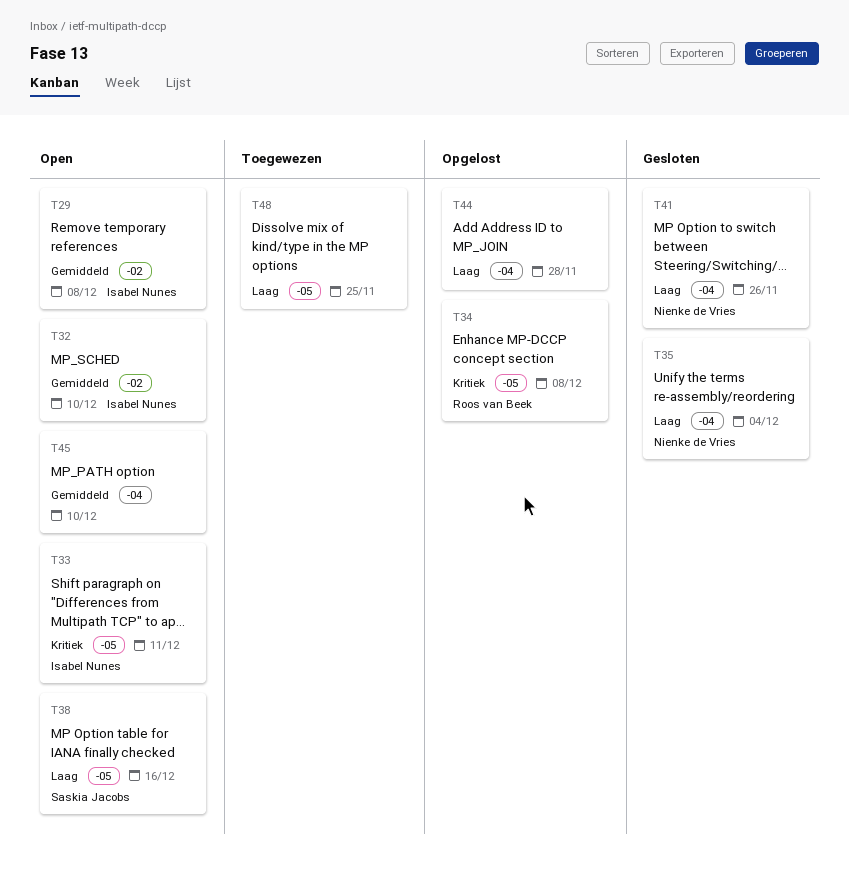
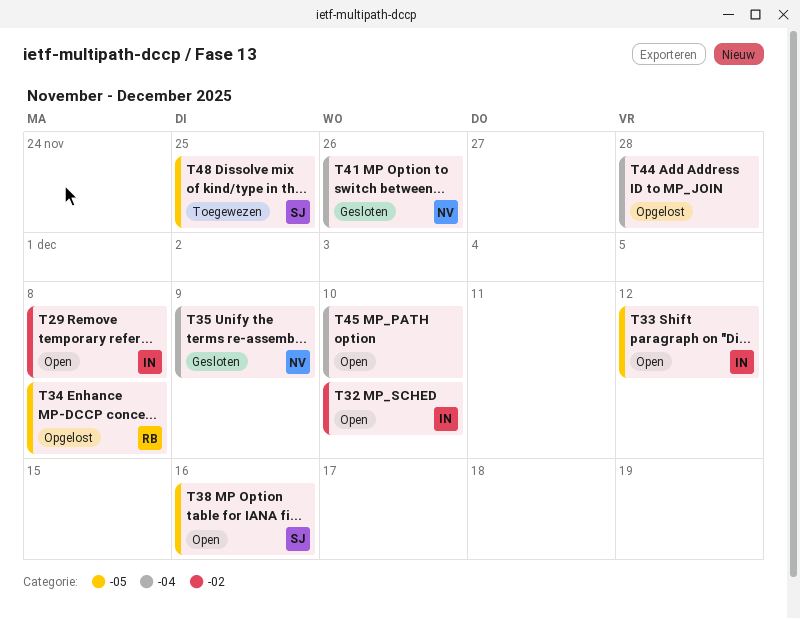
T33, due: Dec 11 -> Dec 12
T35, due: Dec 4 -> Dec 9
T48, owner: none -> Saskia Jacobs

